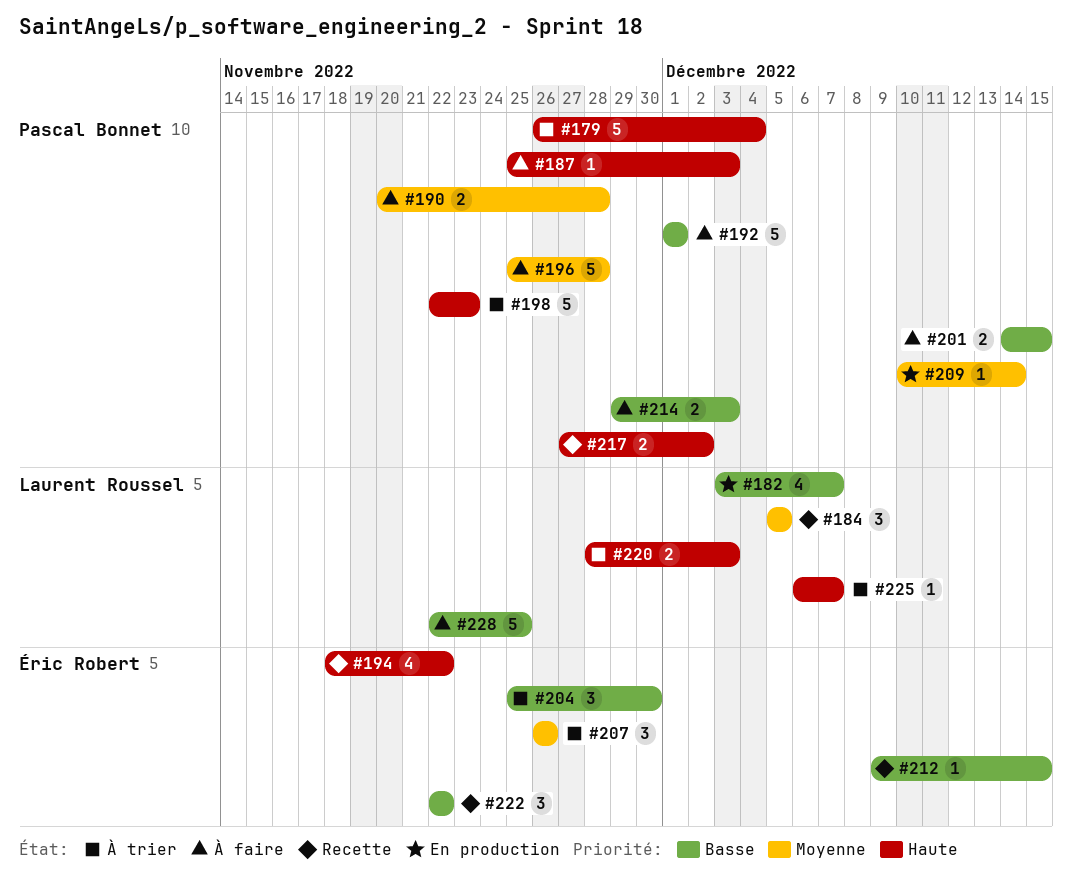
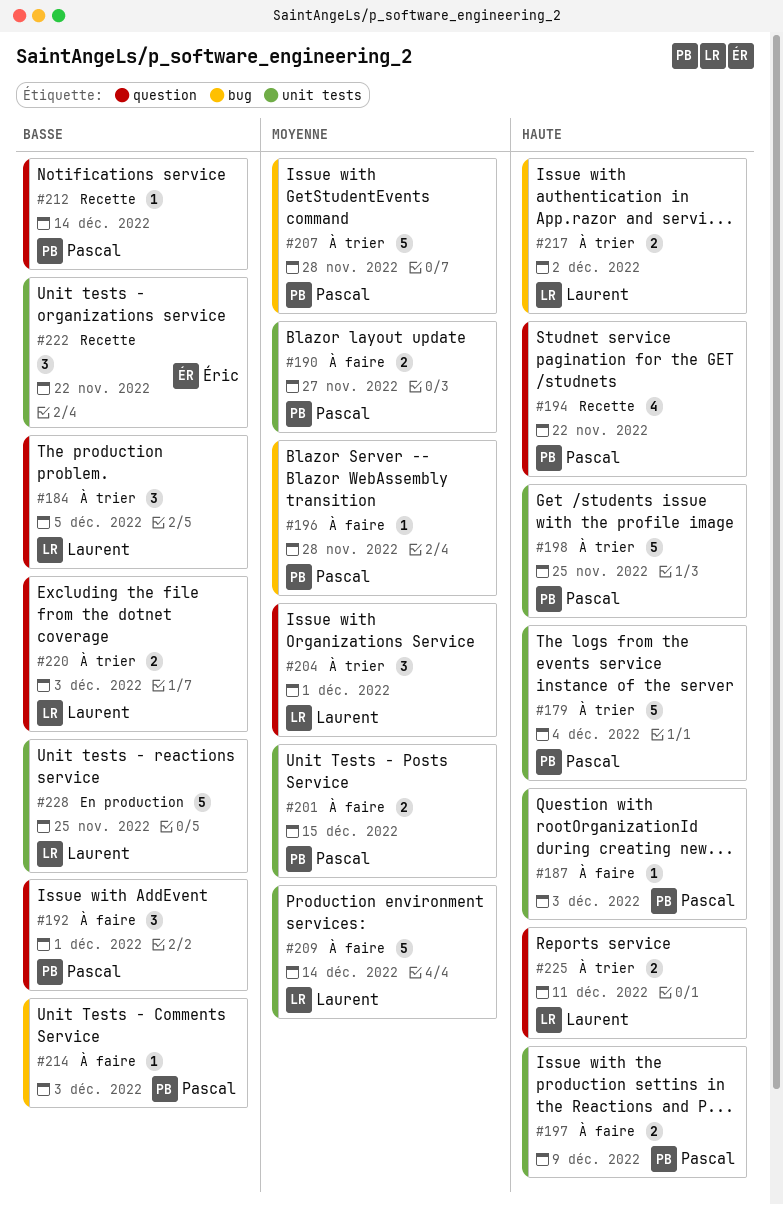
#182: present -> none
#184, status: Recette -> À trier
#184, priority: Moyenne -> Basse
#190, due: Nov 28 -> Nov 27
#192, estimate: 5 -> 3
#194, owner: Éric Robert -> Pascal Bonnet
#196, estimate: 5 -> 1
#197: none -> present
#198, due: Nov 23 -> Nov 25
#201, priority: Basse -> Moyenne
#204, owner: Éric Robert -> Laurent Roussel
#204, priority: Basse -> Moyenne
#204, due: Nov 30 -> Dec 1
#207, owner: Éric Robert -> Pascal Bonnet
#207, estimate: 3 -> 5
#207, due: Nov 26 -> Nov 28
#209, status: En production -> À faire
#209, owner: Pascal Bonnet -> Laurent Roussel
#209, estimate: 1 -> 5
#212, owner: Éric Robert -> Pascal Bonnet
#212, due: Dec 15 -> Dec 14
#214, estimate: 2 -> 1
#217, status: Recette -> À trier
#217, owner: Pascal Bonnet -> Laurent Roussel
#220, priority: Haute -> Basse
#225, estimate: 1 -> 2
#225, due: Dec 7 -> Dec 11
#228, status: À faire -> En production

